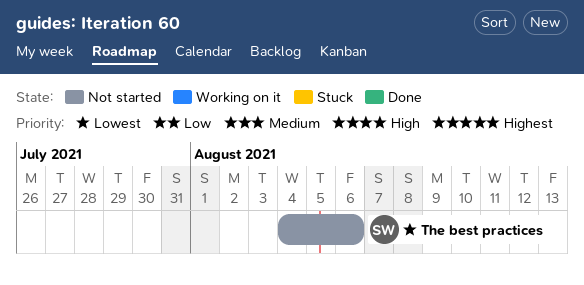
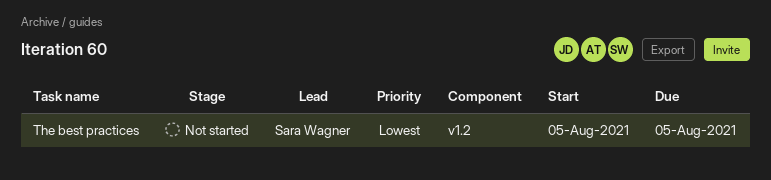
The best practices, start: Aug 4 -> Aug 5
The best practices, due: Aug 6 -> Aug 5

